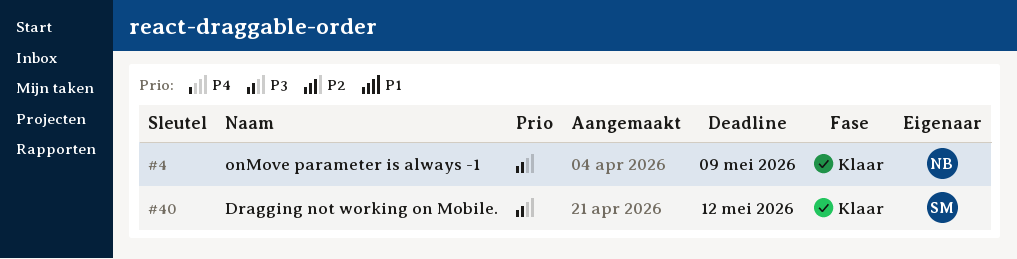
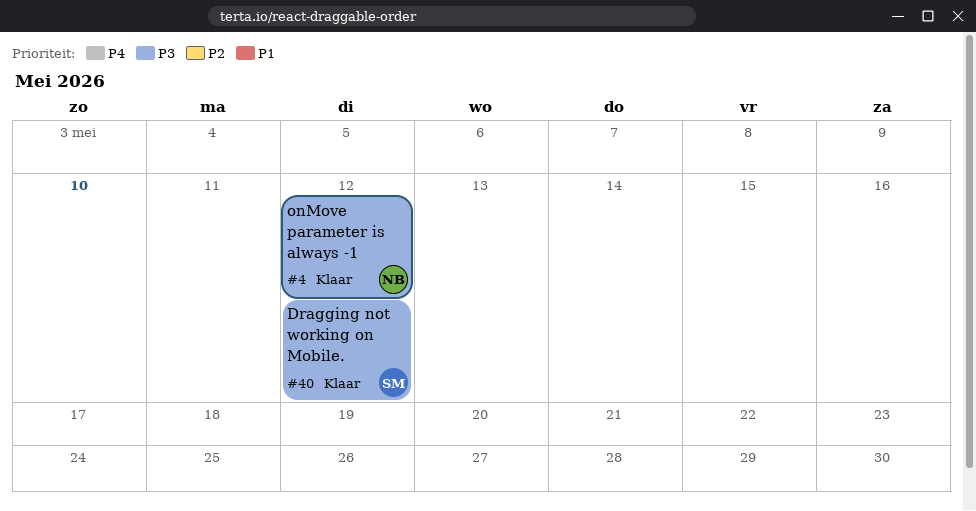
#4, due: May 9 -> May 12

